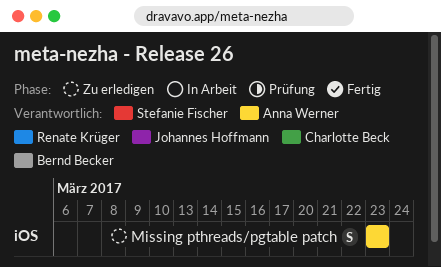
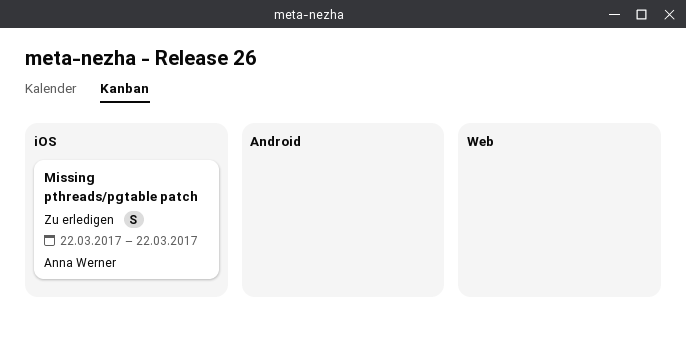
Missing pthreads/pgtable patch, start: Mar 23 -> Mar 22
Missing pthreads/pgtable patch, due: Mar 23 -> Mar 22

